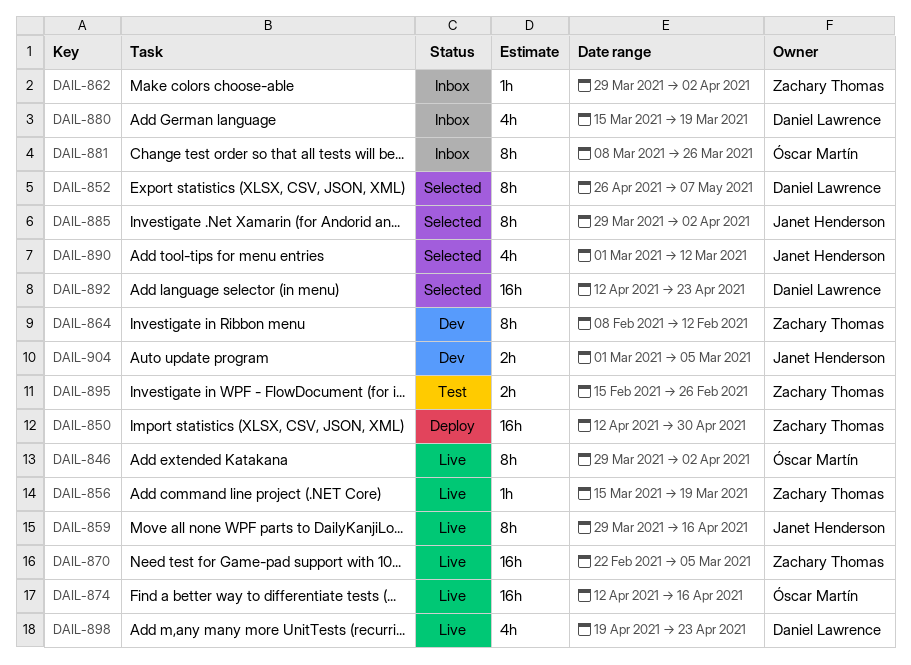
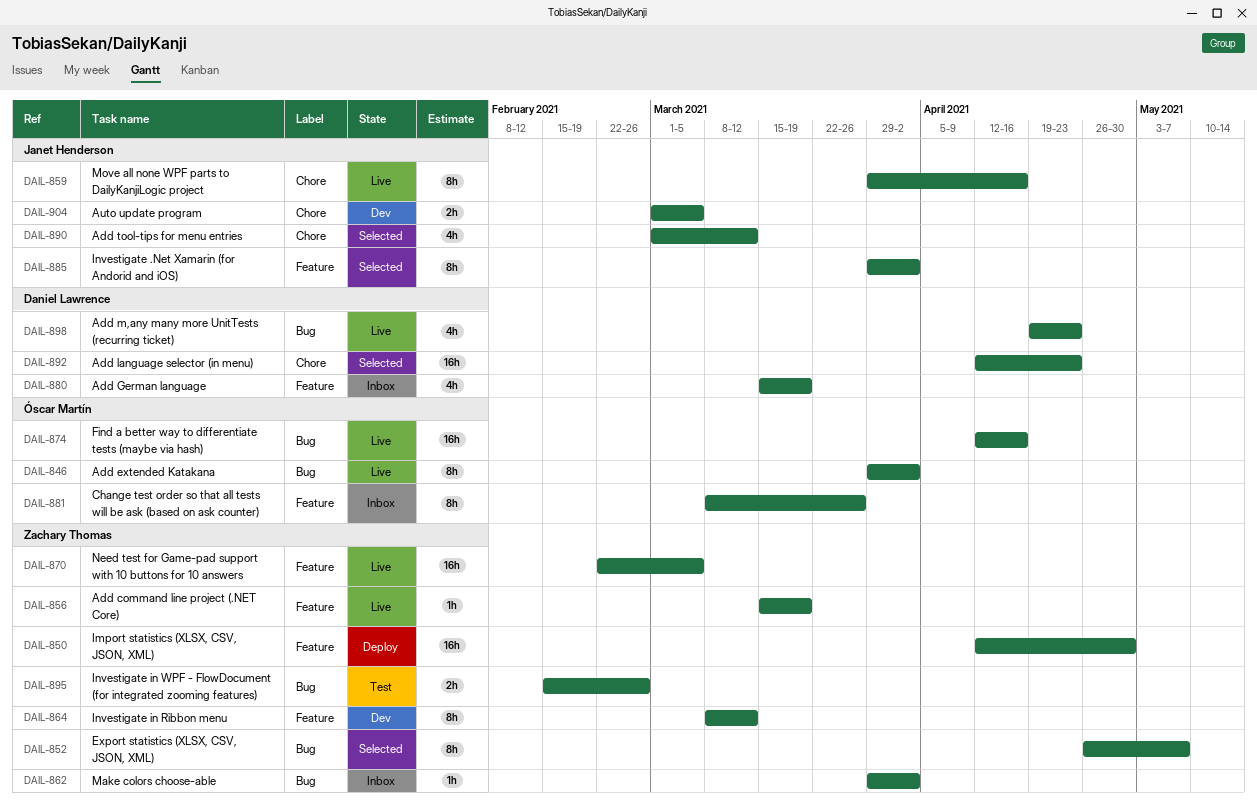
DAIL-852, owner: Daniel Lawrence -> Zachary Thomas
DAIL-864, start: Feb 8 -> Mar 8
DAIL-864, due: Feb 12 -> Mar 12

